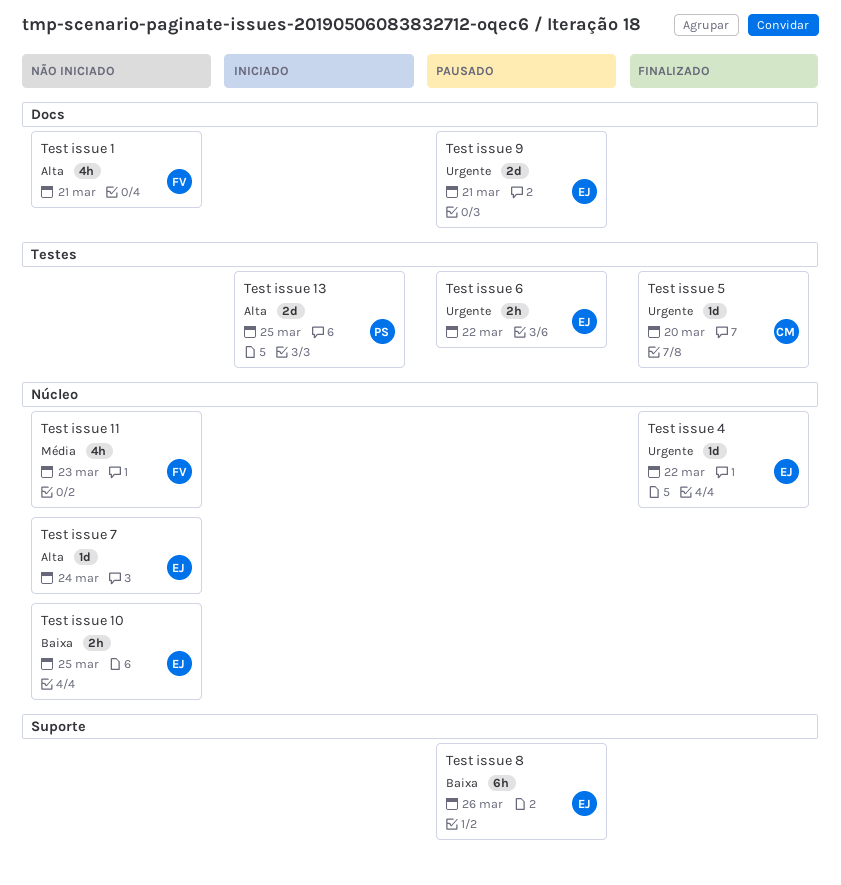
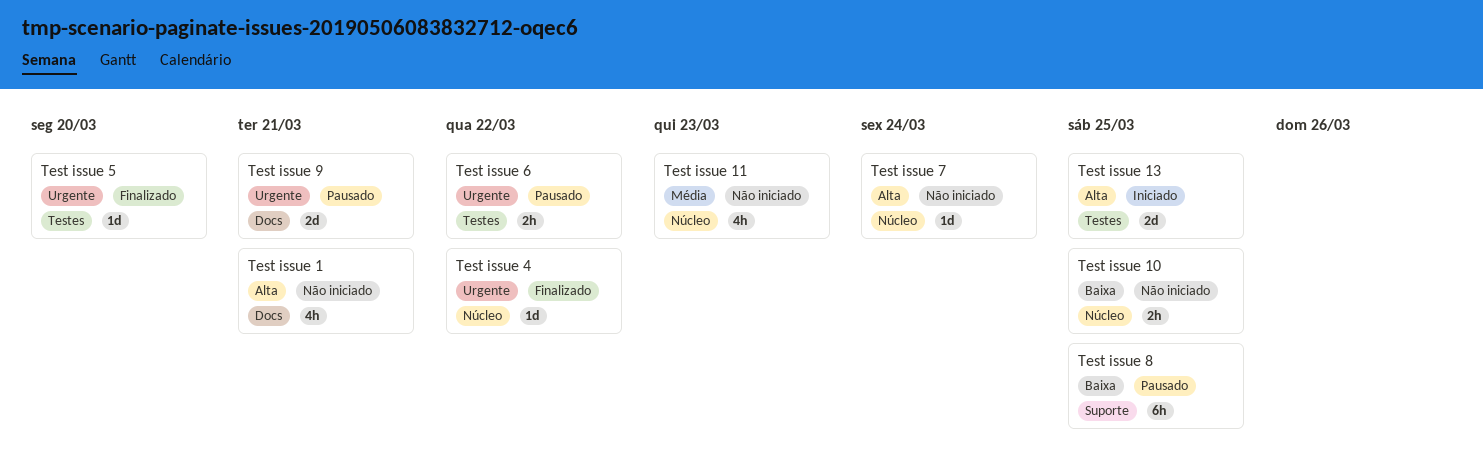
Test issue 8, due: Mar 26 -> Mar 25

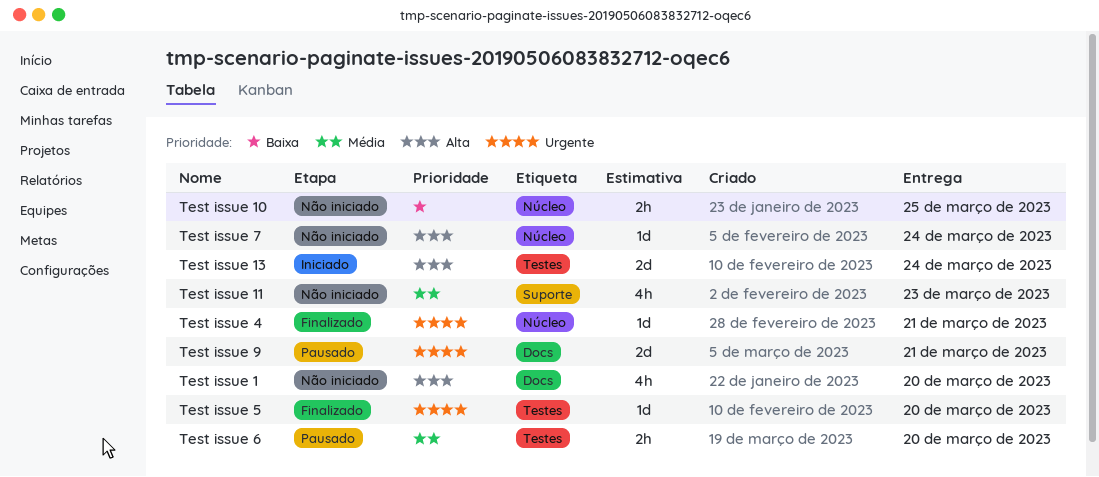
Test issue 1, due: Mar 21 -> Mar 20
Test issue 11, label: Núcleo -> Suporte
Test issue 13, due: Mar 25 -> Mar 24
Test issue 4, due: Mar 22 -> Mar 21
Test issue 6, priority: Urgente -> Média
Test issue 6, due: Mar 22 -> Mar 20
Test issue 8: present -> none

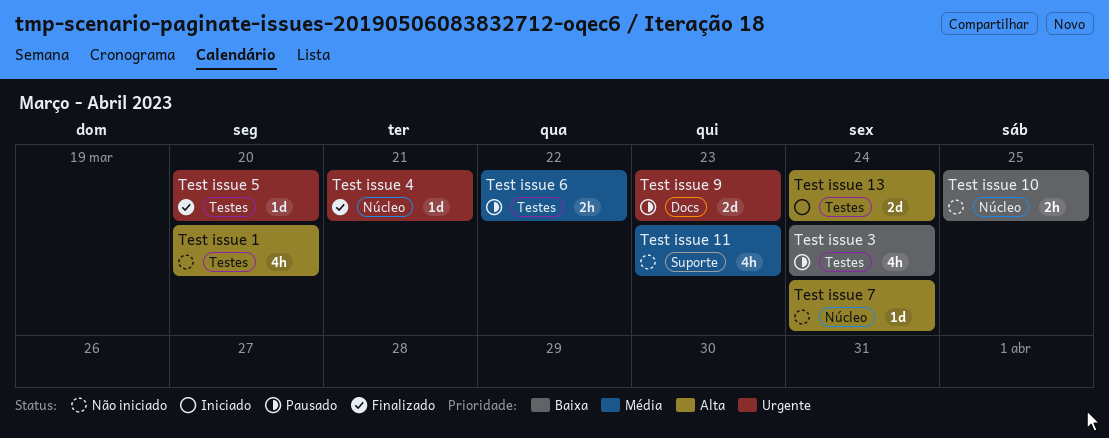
Test issue 1, label: Docs -> Testes
Test issue 3: none -> present
Test issue 6, due: Mar 20 -> Mar 22
Test issue 9, due: Mar 21 -> Mar 23

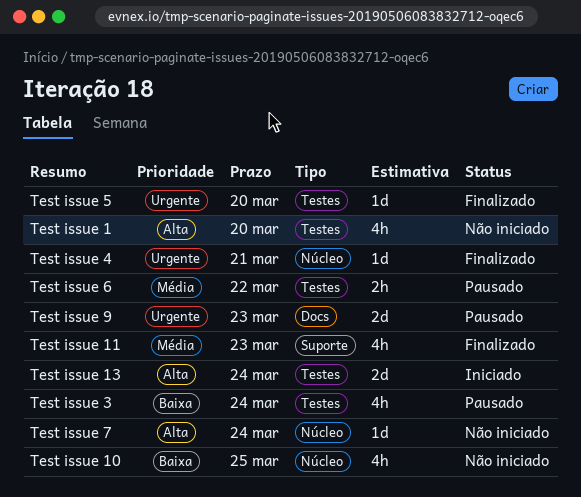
Test issue 10, estimate: 2h -> 4h
Test issue 11, status: Não iniciado -> Finalizado

